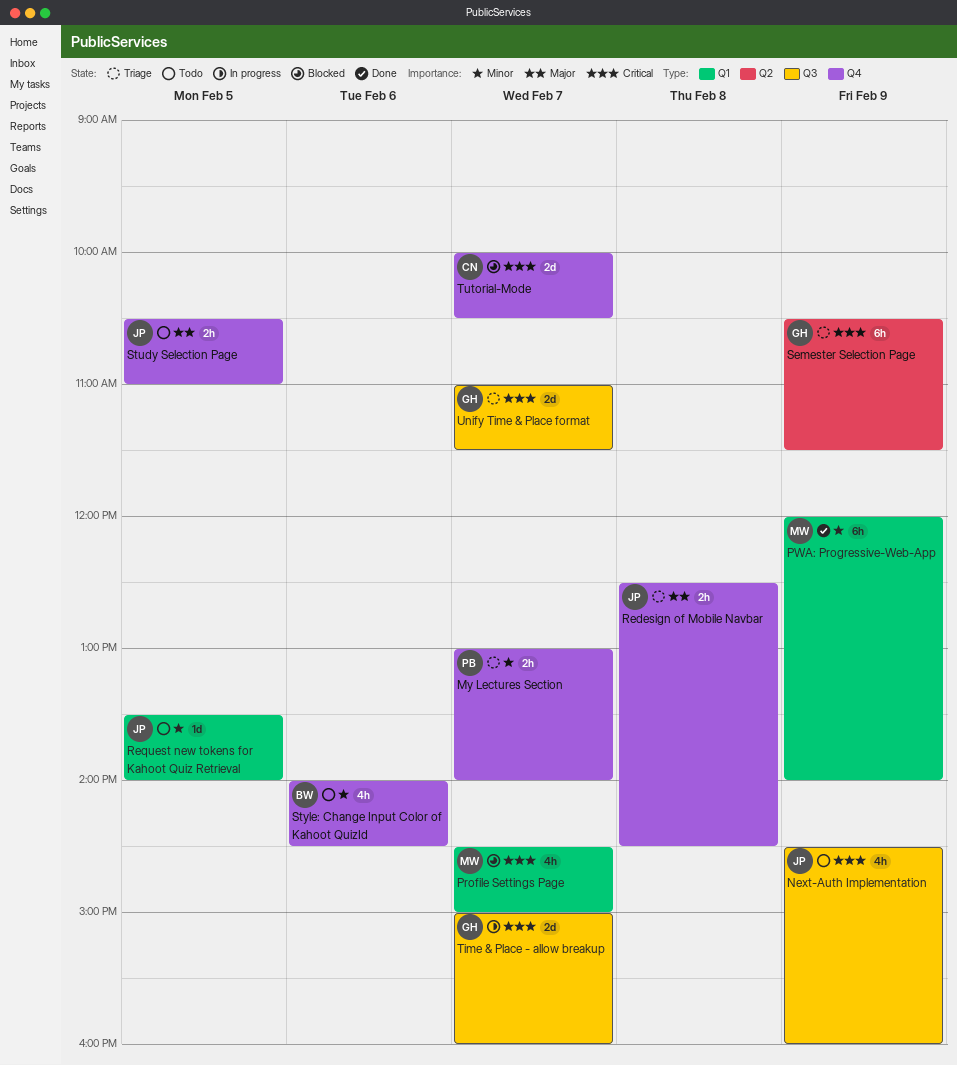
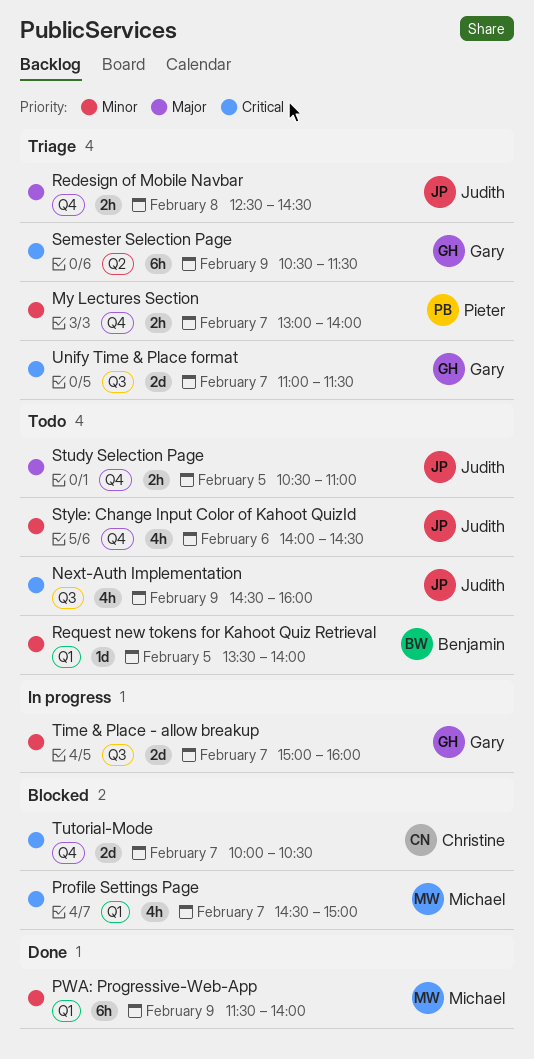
PWA: Progressive-Web-App, begins: 12:00 -> 11:30
Request new tokens for Kahoot Quiz Retrieval, owner: Judith -> Benjamin
Style: Change Input Color of Kahoot QuizId, owner: Benjamin -> Judith
Time & Place - allow breakup, priority: Critical -> Minor

